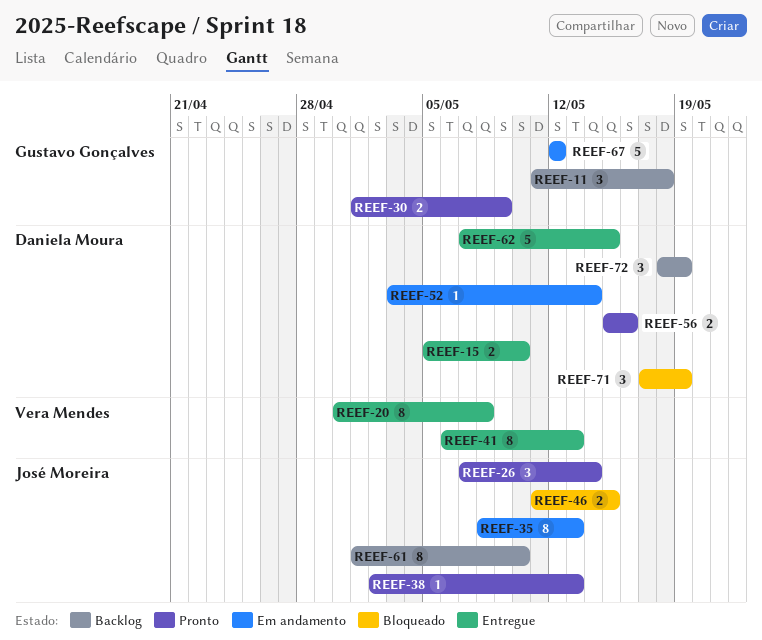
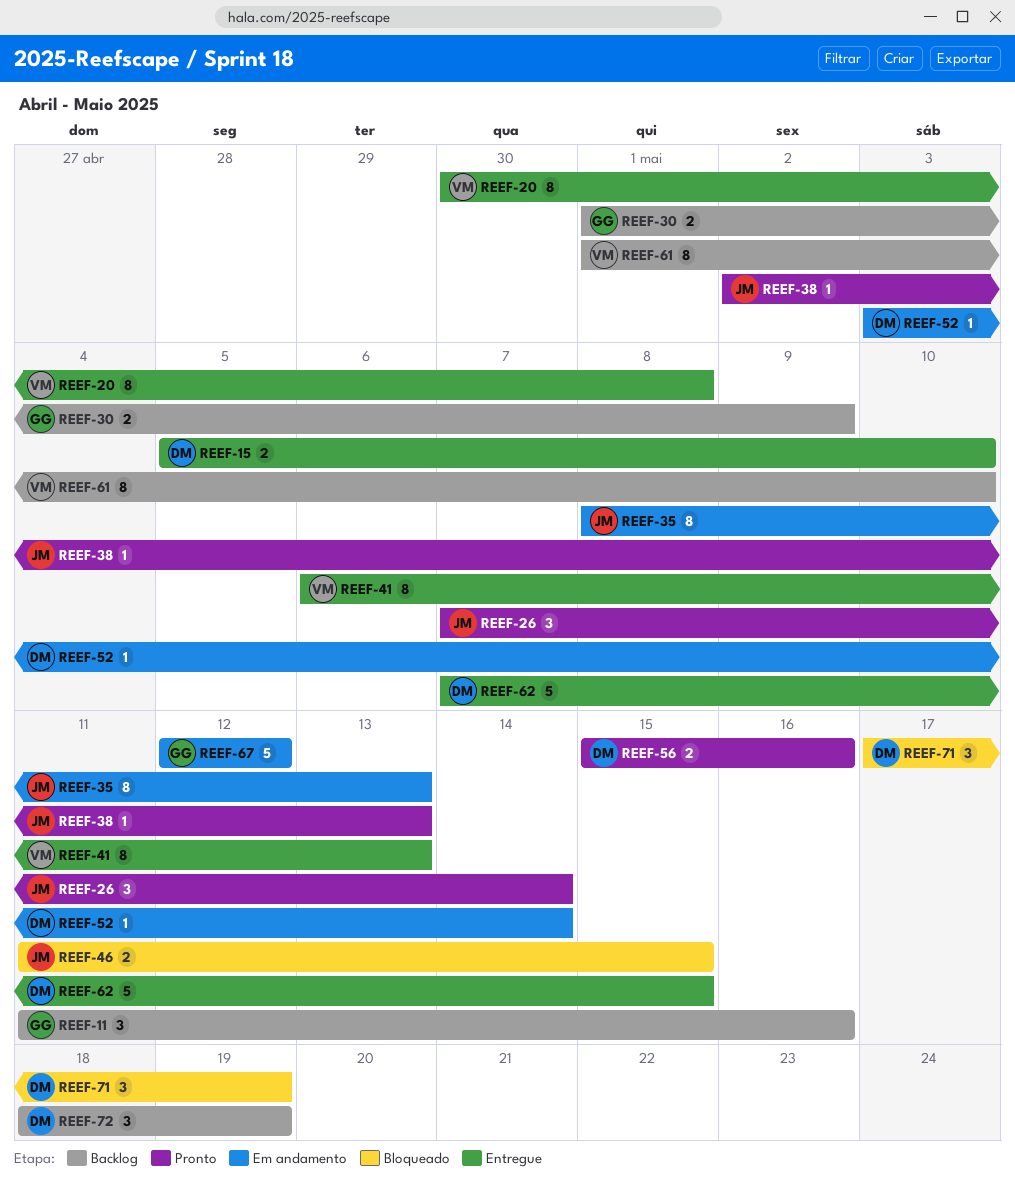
REEF-11, due: May 18 -> May 16
REEF-30, status: Pronto -> Backlog
REEF-61, owner: José Moreira -> Vera Mendes

